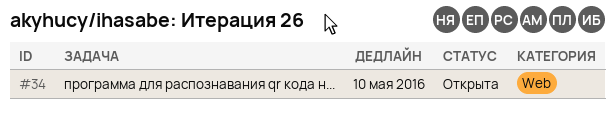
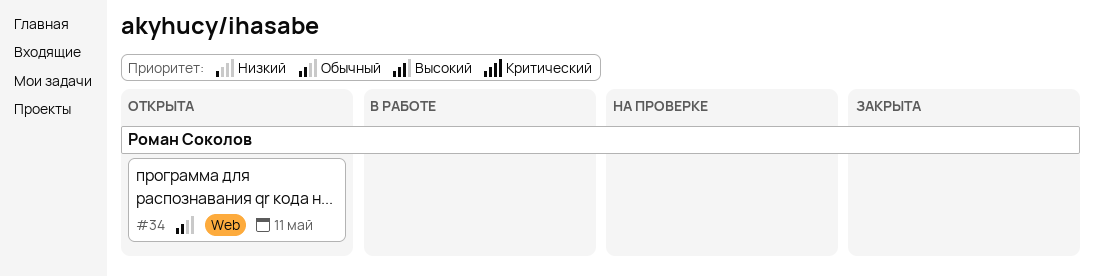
#34, due: May 10 -> May 11

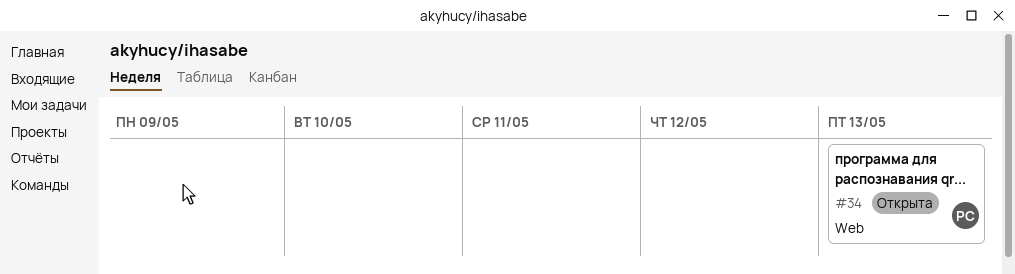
#34, due: May 11 -> May 13

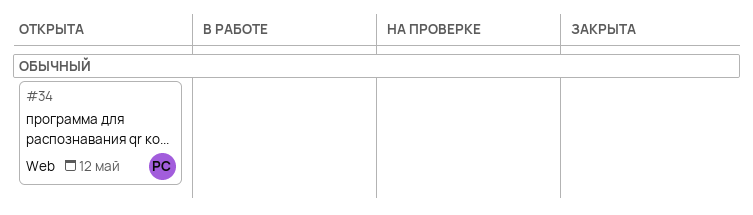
#34, due: May 13 -> May 12

